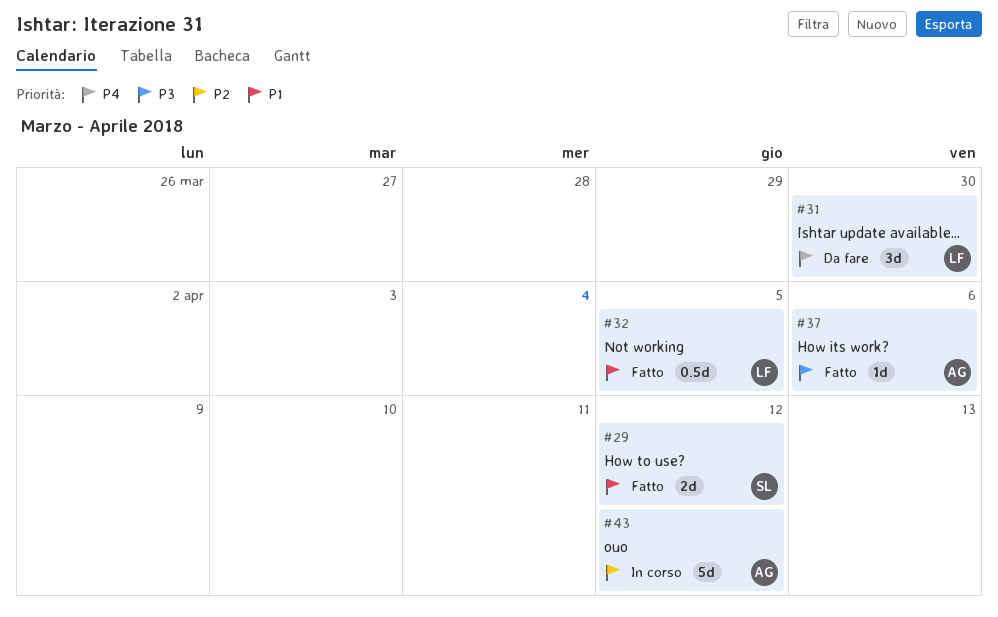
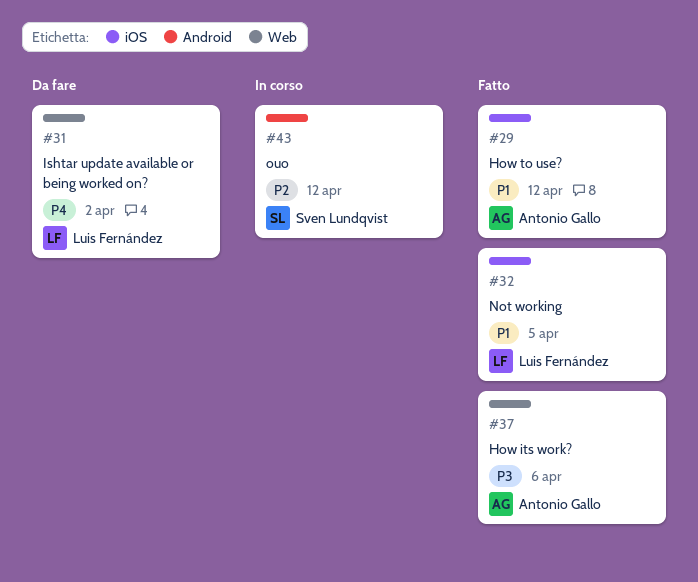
#29, owner: Sven Lundqvist -> Antonio Gallo
#31, due: Mar 30 -> Apr 2
#43, owner: Antonio Gallo -> Sven Lundqvist

